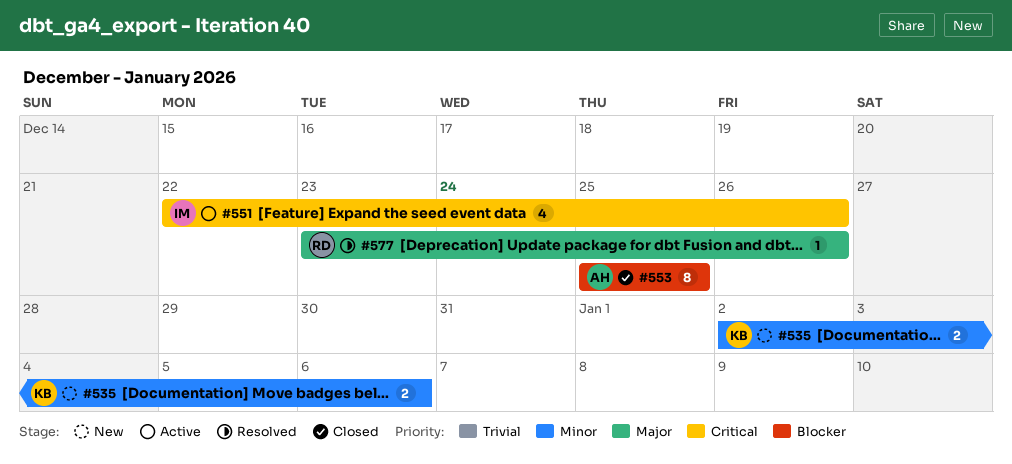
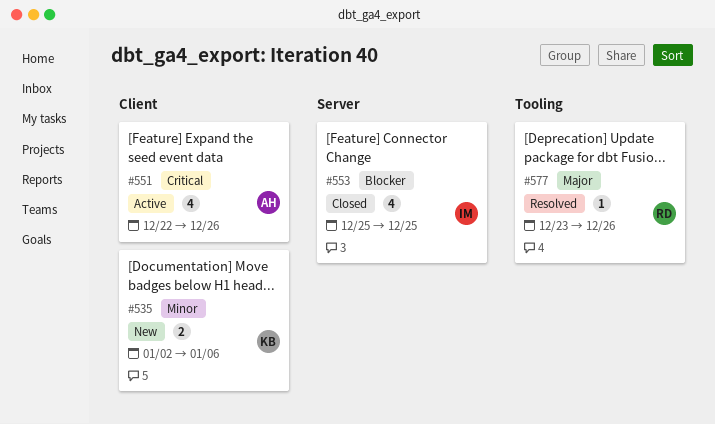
#551, owner: IM -> AH
#553, owner: AH -> IM
#553, estimate: 8 -> 4

